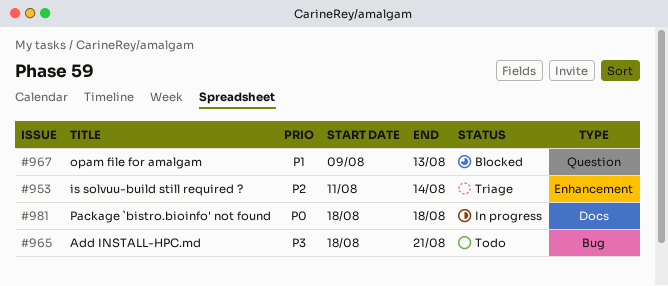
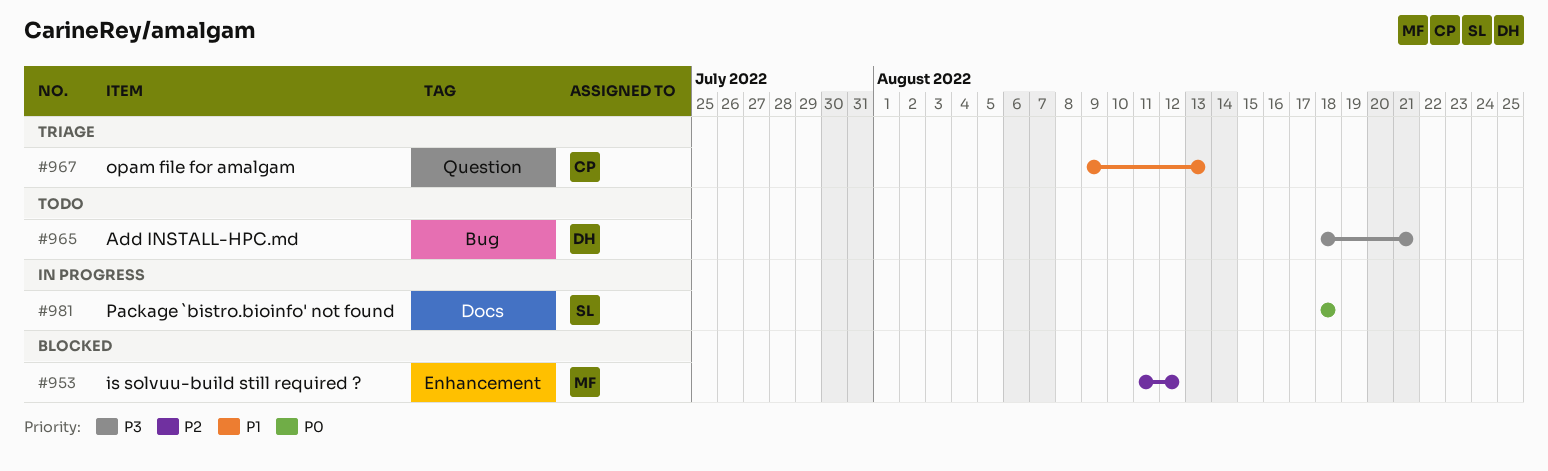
#953, status: Triage -> Blocked
#953, due: Aug 14 -> Aug 12
#967, status: Blocked -> Triage

